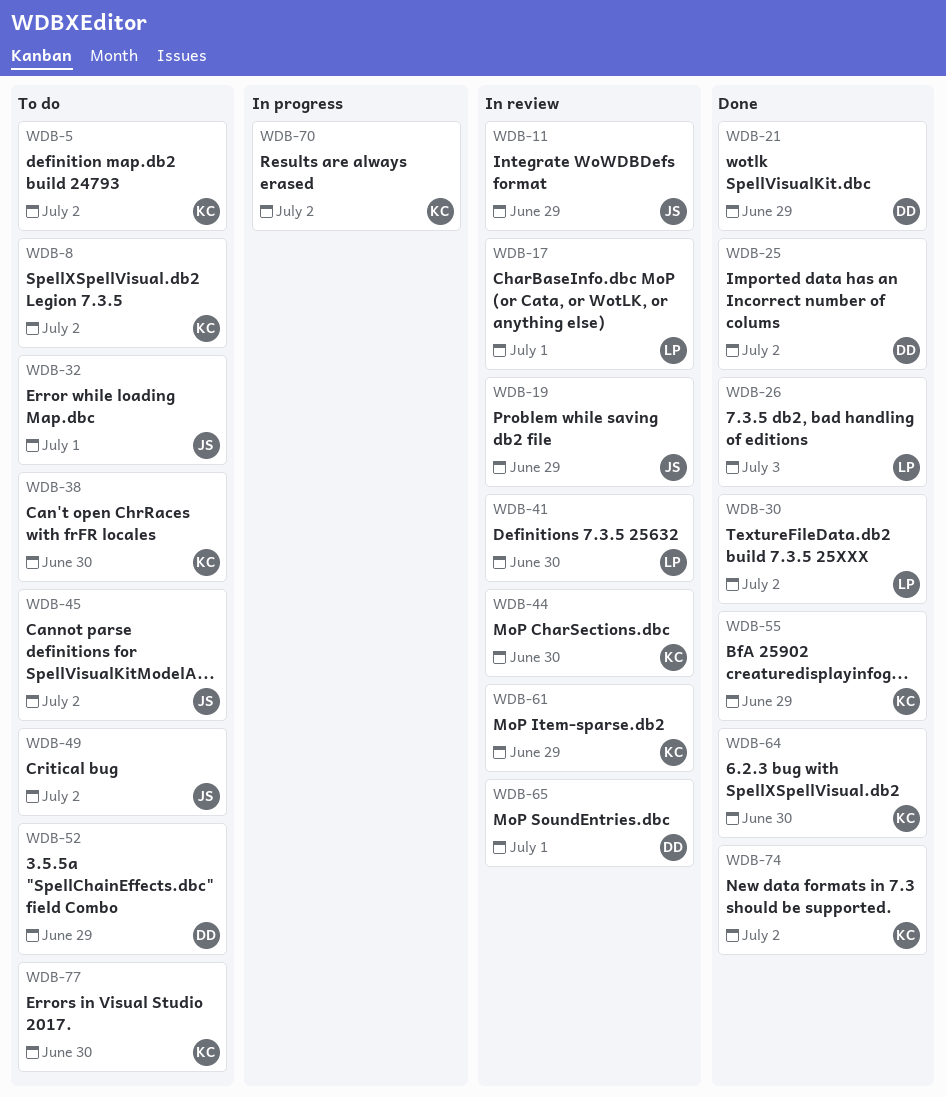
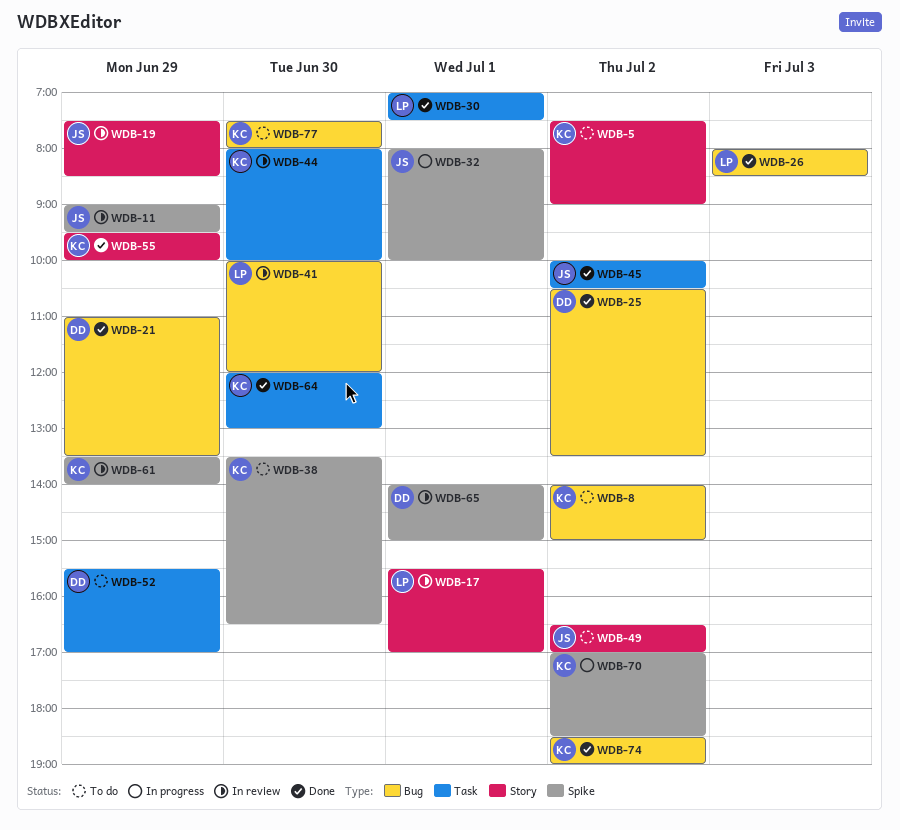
WDB-30, day: Jul 2 -> Jul 1
WDB-32, status: To do -> In progress
WDB-45, status: To do -> Done

